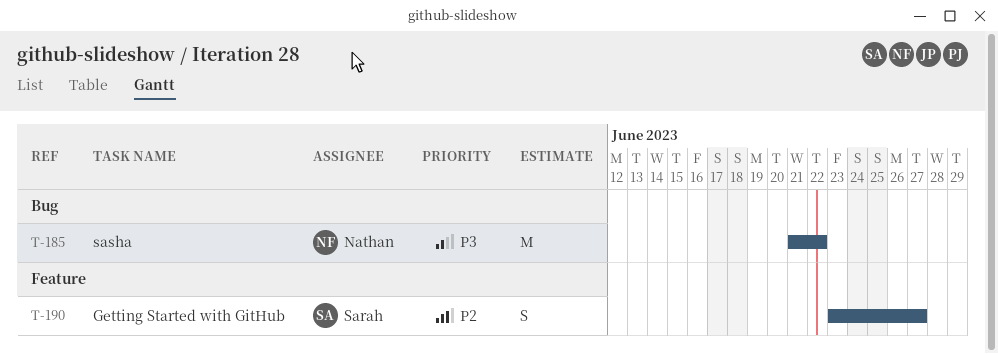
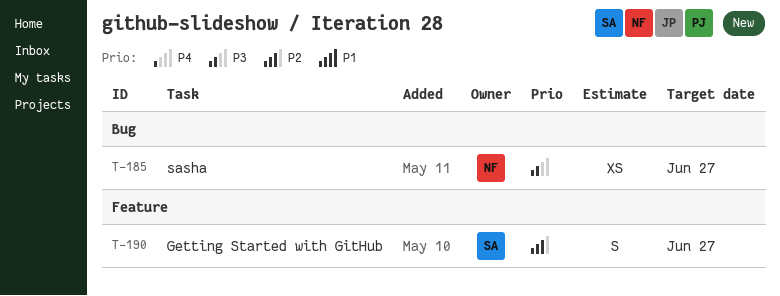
T-185, estimate: M -> XS
T-185, due: Jun 22 -> Jun 27

